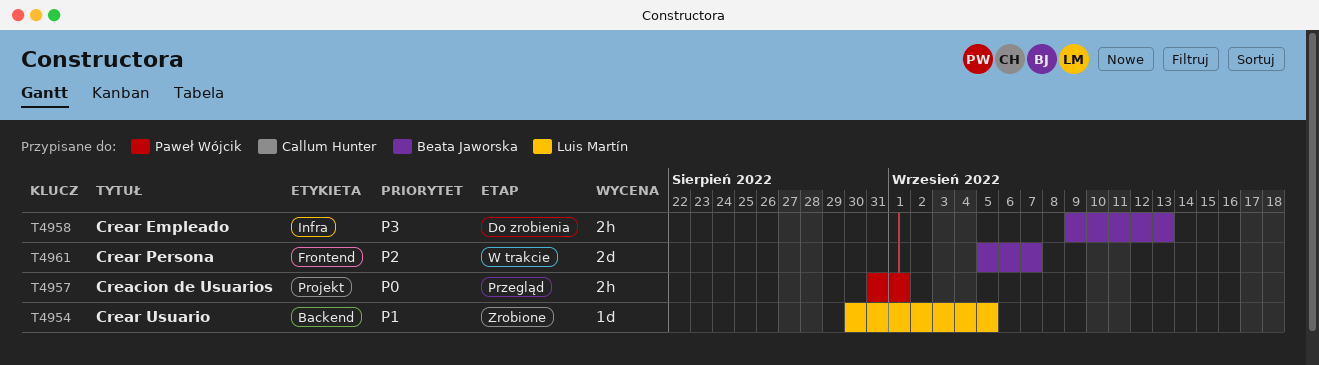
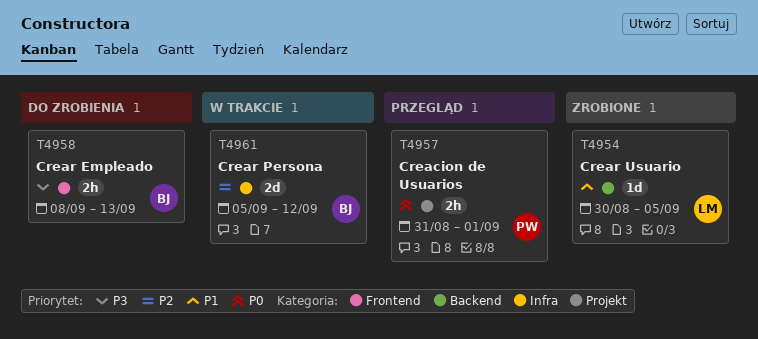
T4958, label: Infra -> Frontend
T4958, start: Sep 9 -> Sep 8
T4961, label: Frontend -> Infra
T4961, due: Sep 7 -> Sep 12

